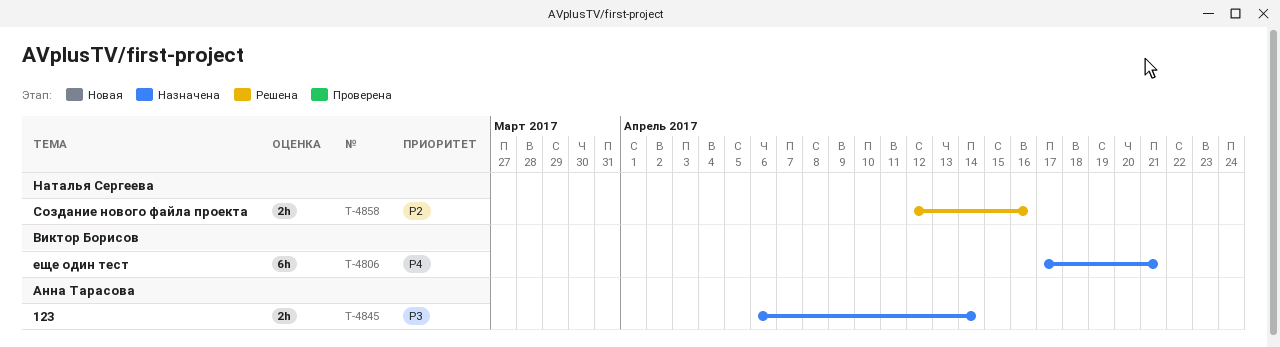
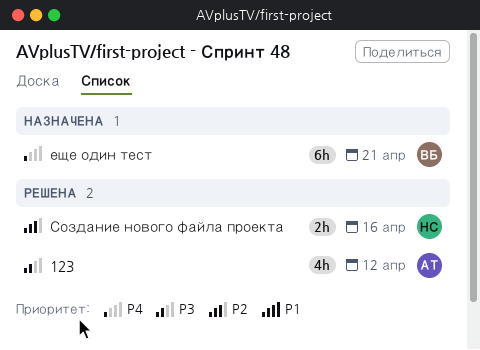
123, status: Назначена -> Решена
123, estimate: 2h -> 4h
123, due: Apr 14 -> Apr 12

